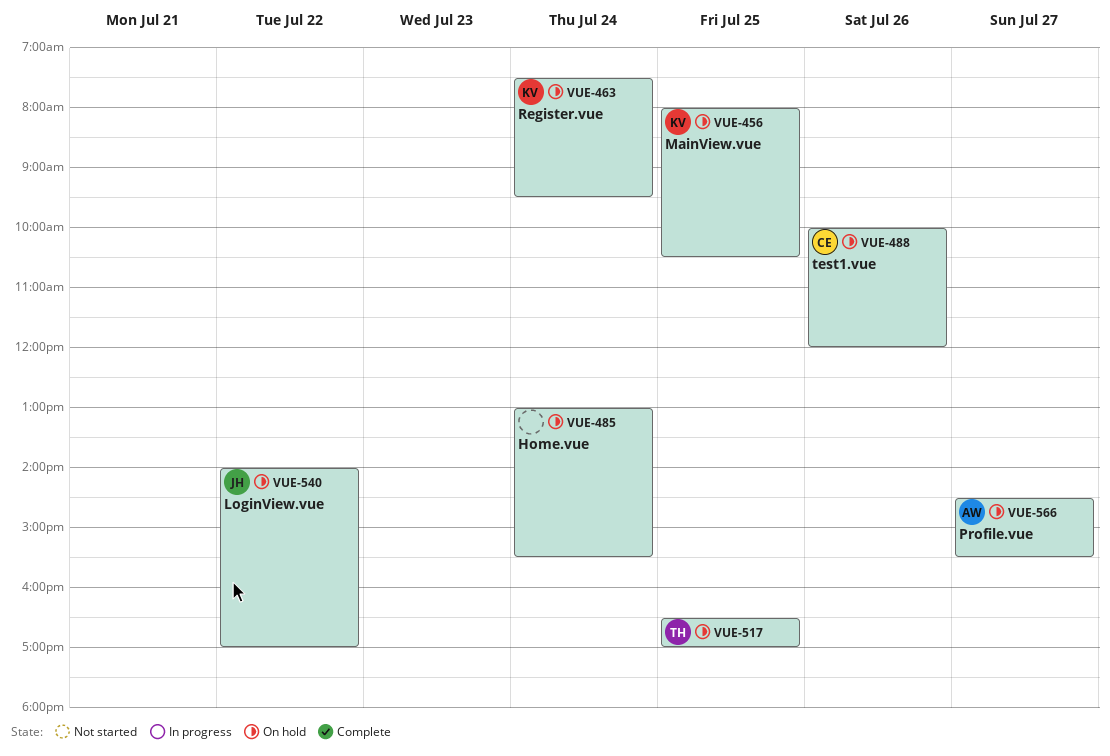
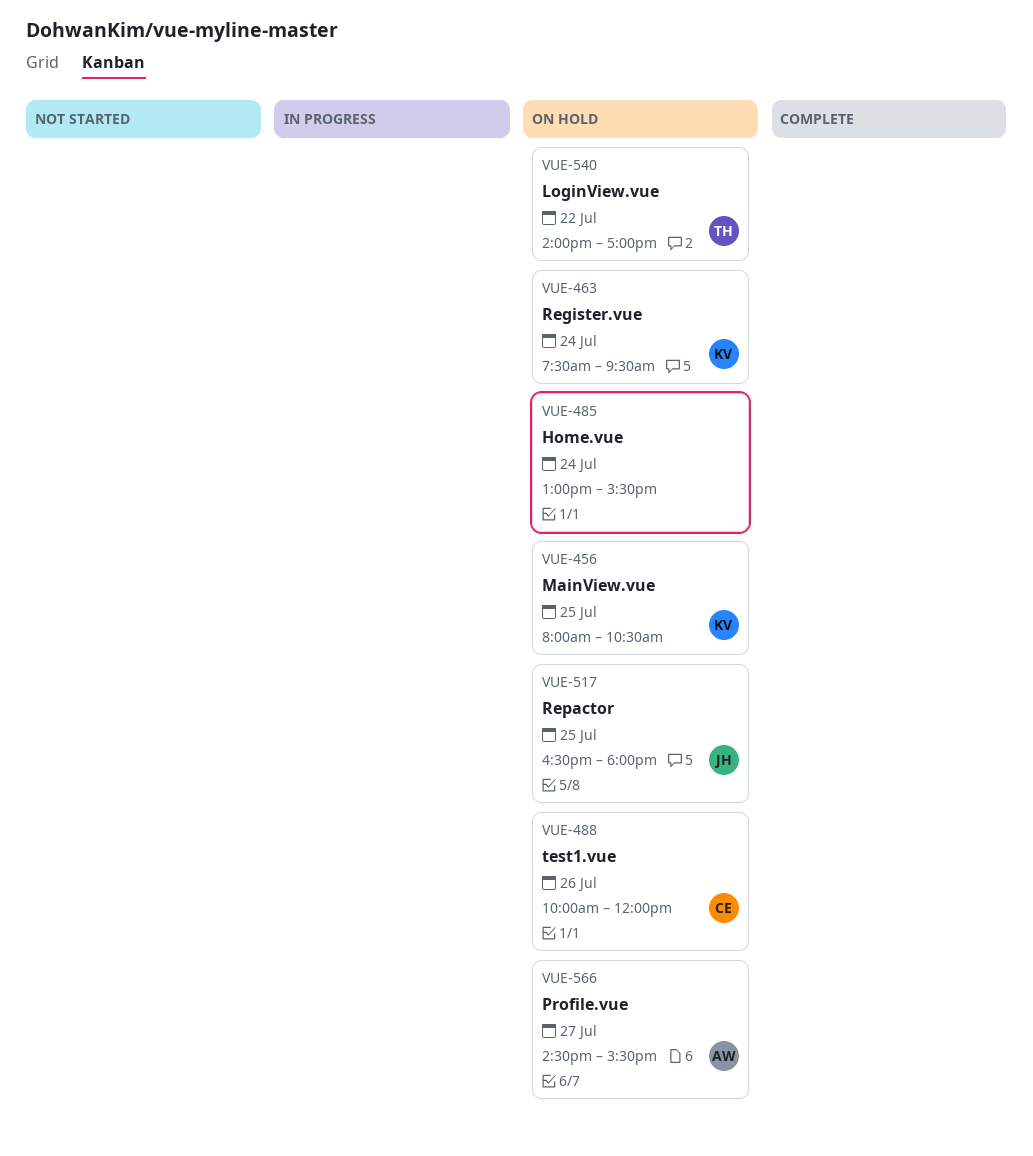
VUE-517, owner: TH -> JH
VUE-517, ends: 17:00 -> 18:00
VUE-540, owner: JH -> TH

